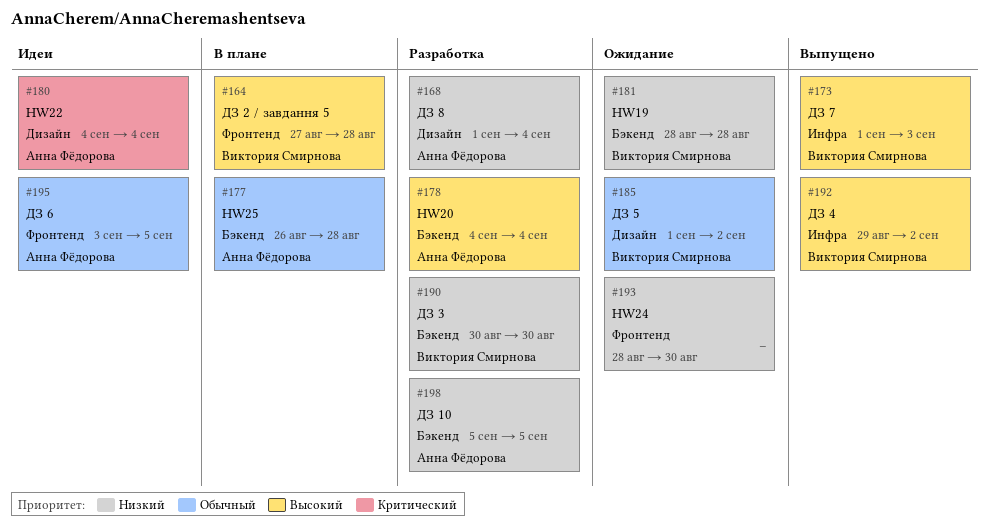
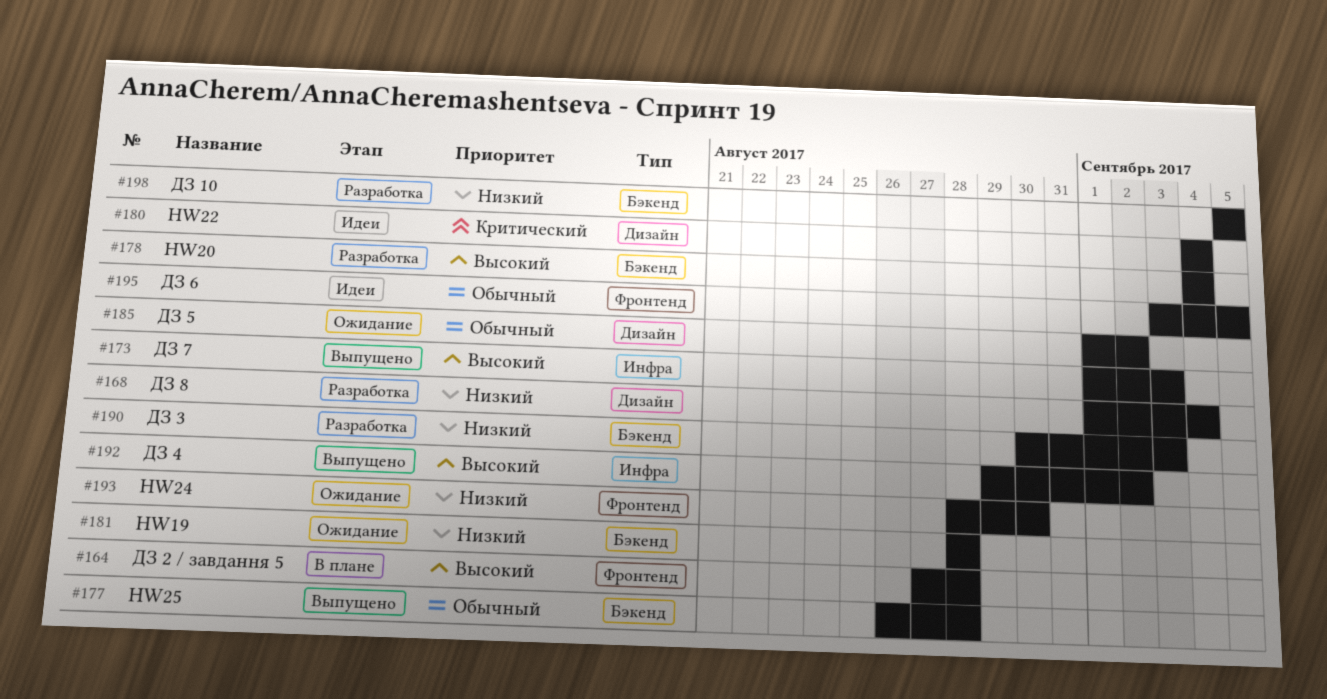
#177, status: В плане -> Выпущено
#190, due: Aug 30 -> Sep 3

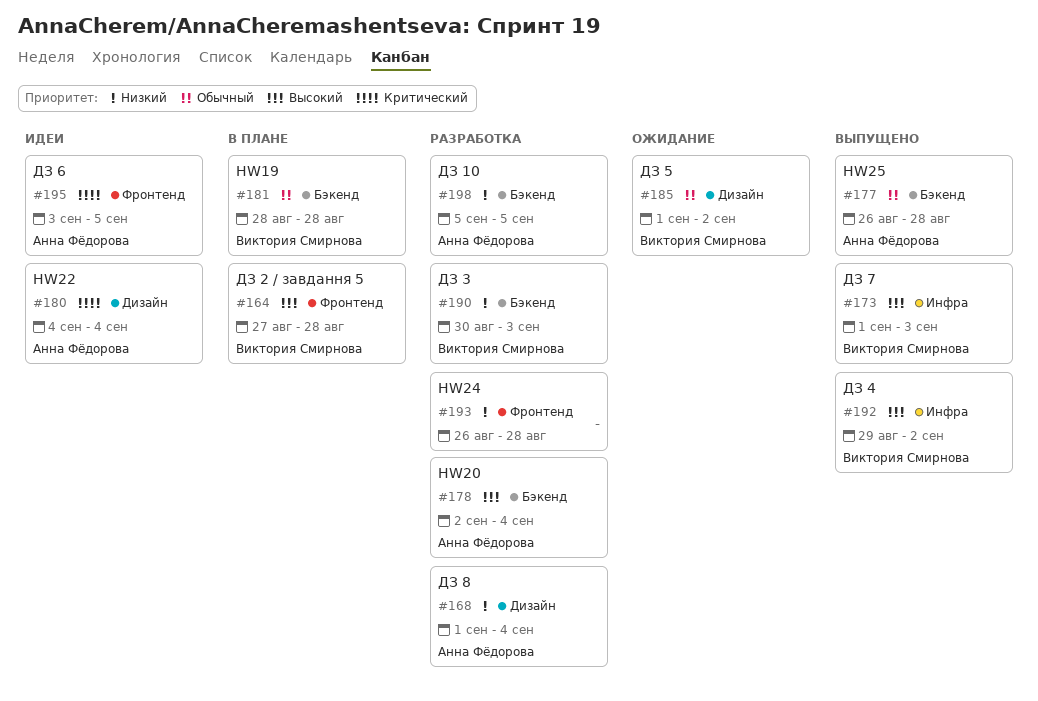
#178, start: Sep 4 -> Sep 2
#181, status: Ожидание -> В плане
#181, priority: Низкий -> Обычный
#193, status: Ожидание -> Разработка
#193, start: Aug 28 -> Aug 26
#193, due: Aug 30 -> Aug 28
#195, priority: Обычный -> Критический

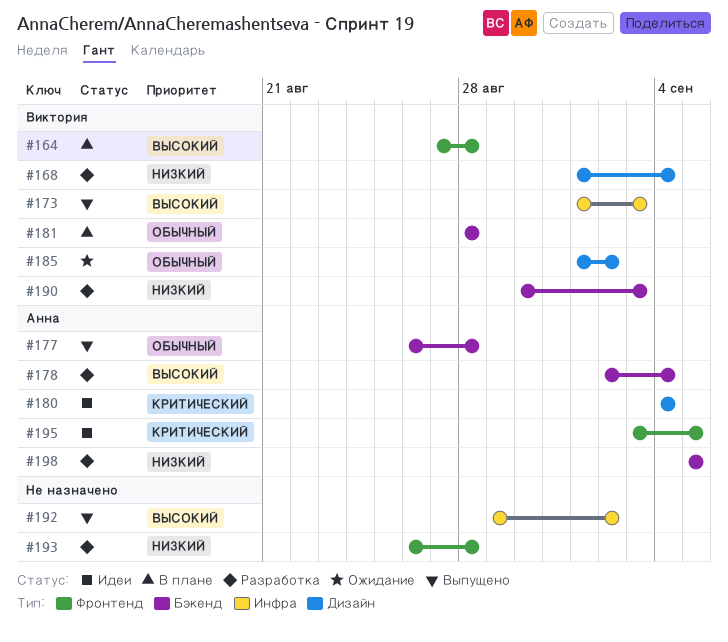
#168, owner: Анна Фёдорова -> Виктория Смирнова
#192, owner: Виктория Смирнова -> none

